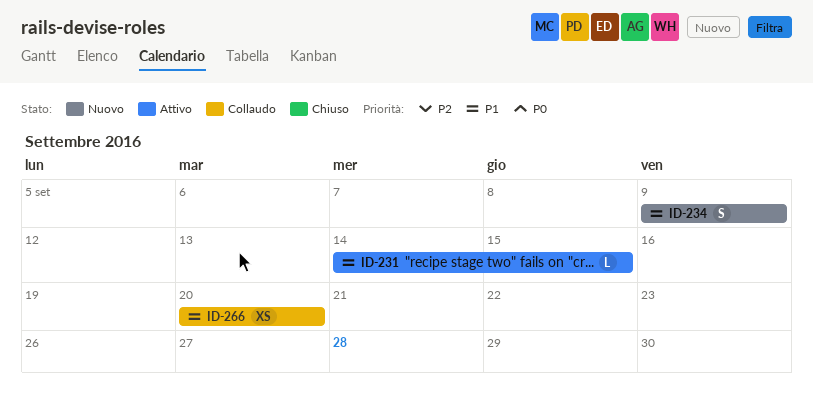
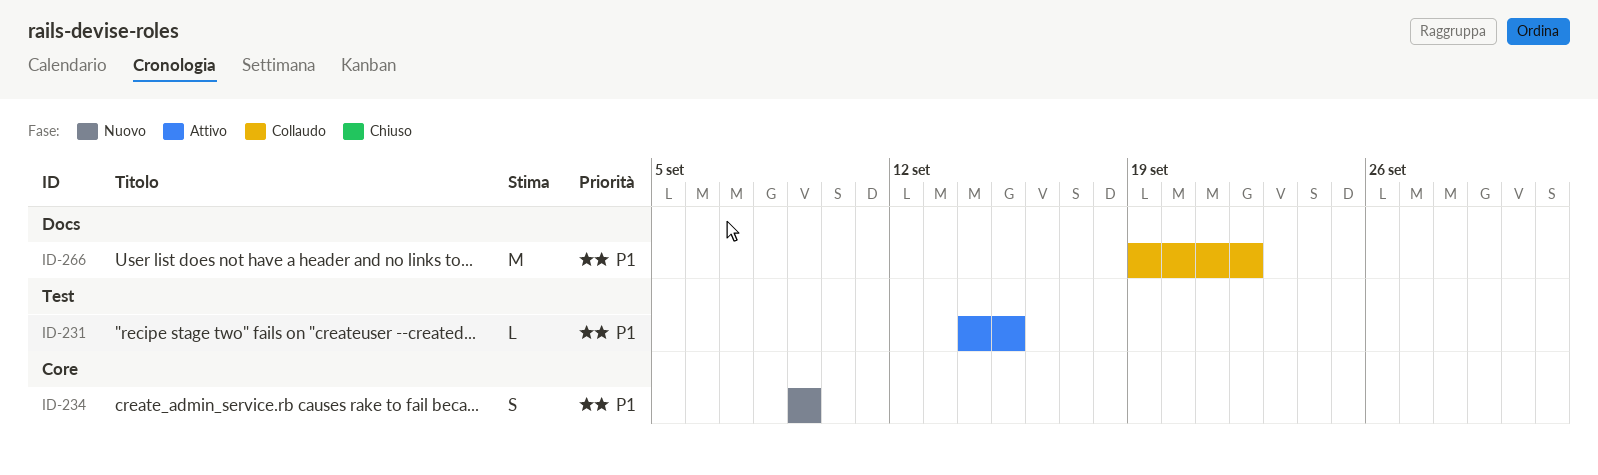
ID-266, estimate: XS -> M
ID-266, start: Sep 20 -> Sep 19
ID-266, due: Sep 20 -> Sep 22

